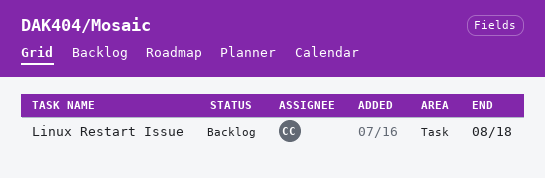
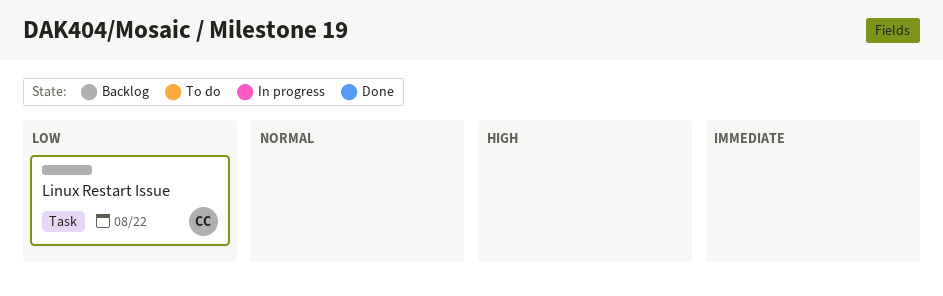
Linux Restart Issue, due: Aug 18 -> Aug 22

